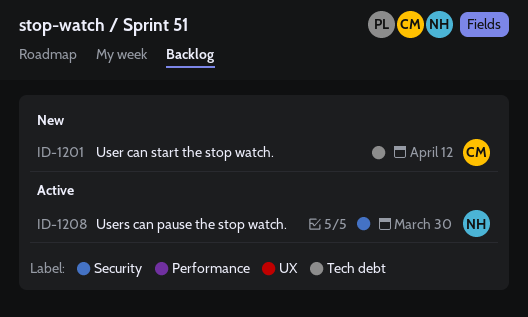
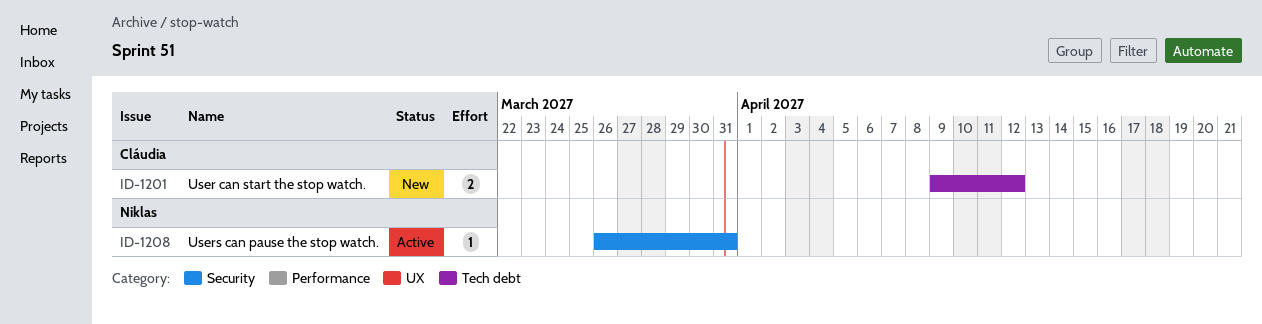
ID-1208, due: Mar 30 -> Mar 31

